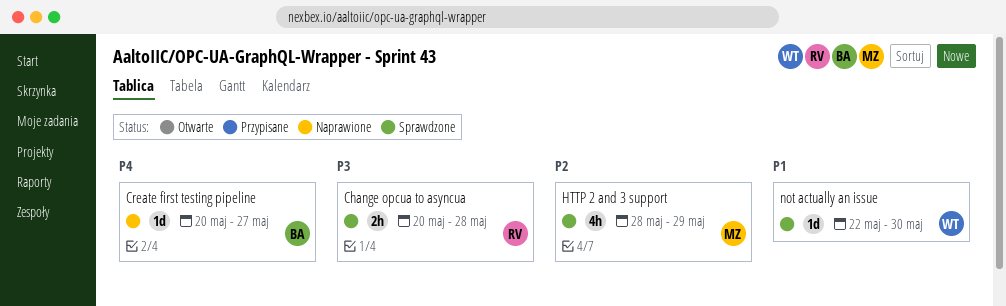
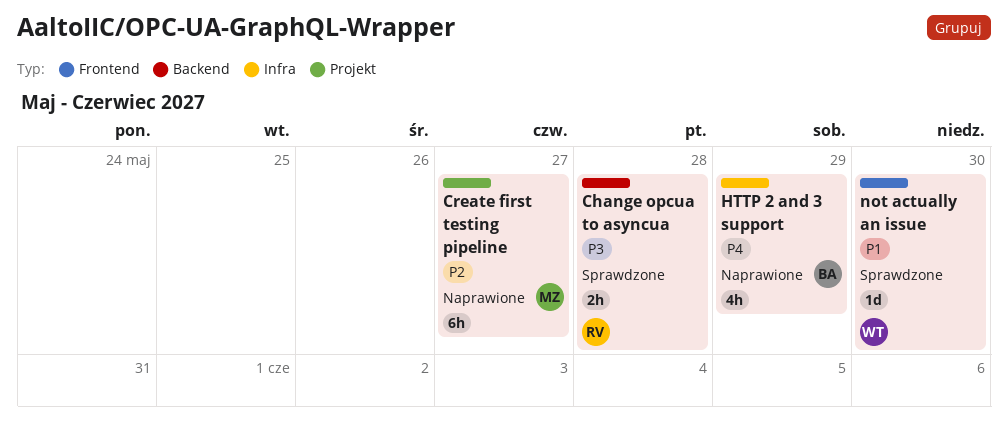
Create first testing pipeline, owner: BA -> MZ
Create first testing pipeline, priority: P4 -> P2
Create first testing pipeline, estimate: 1d -> 6h
HTTP 2 and 3 support, status: Sprawdzone -> Naprawione
HTTP 2 and 3 support, owner: MZ -> BA
HTTP 2 and 3 support, priority: P2 -> P4

